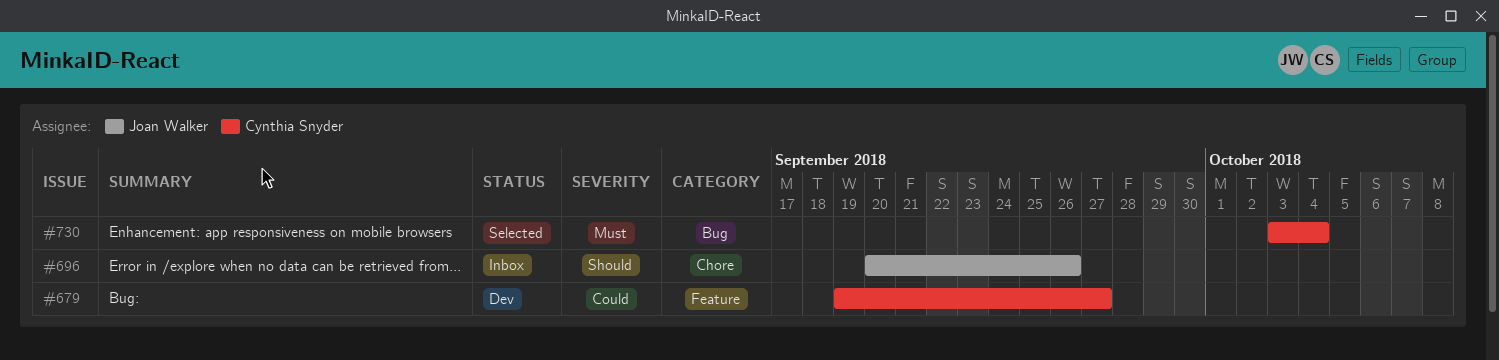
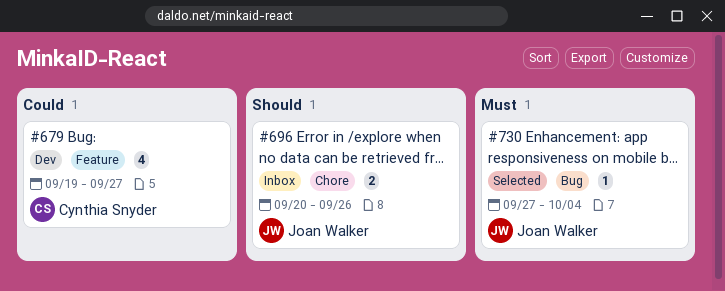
#730, owner: Cynthia Snyder -> Joan Walker
#730, start: Oct 3 -> Sep 27

